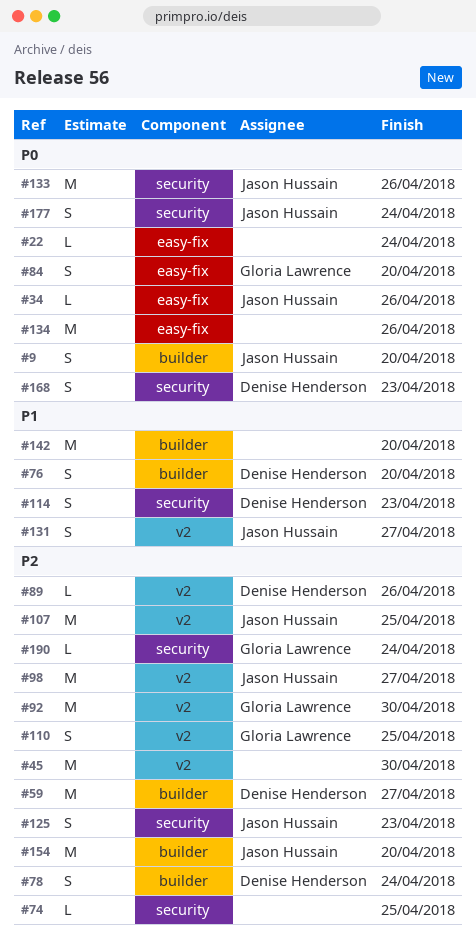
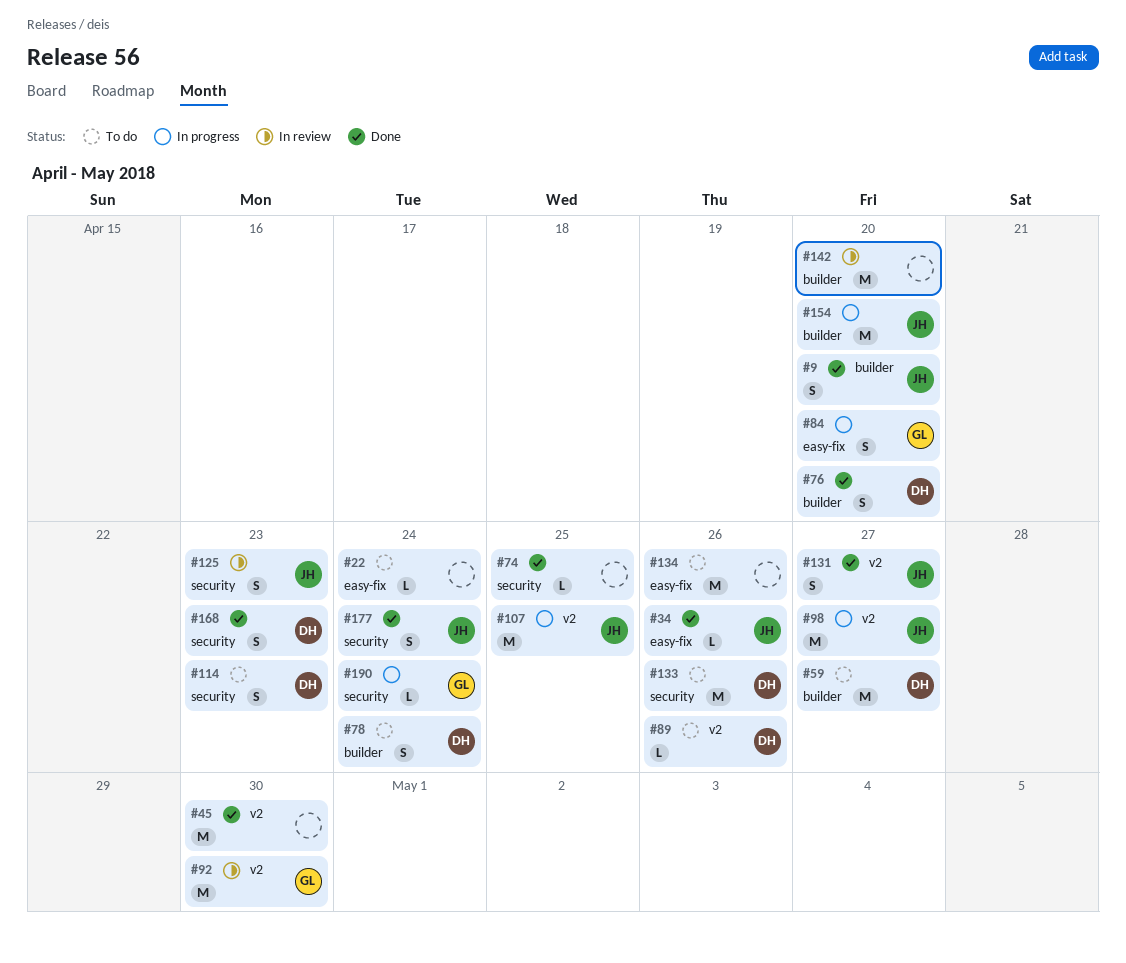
#110: present -> none
#133, owner: Jason Hussain -> Denise Henderson

